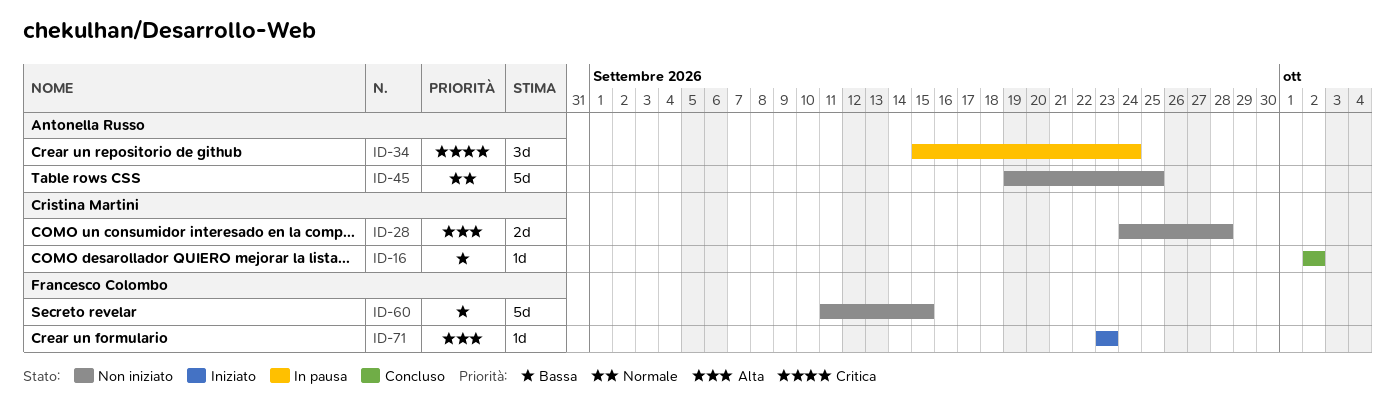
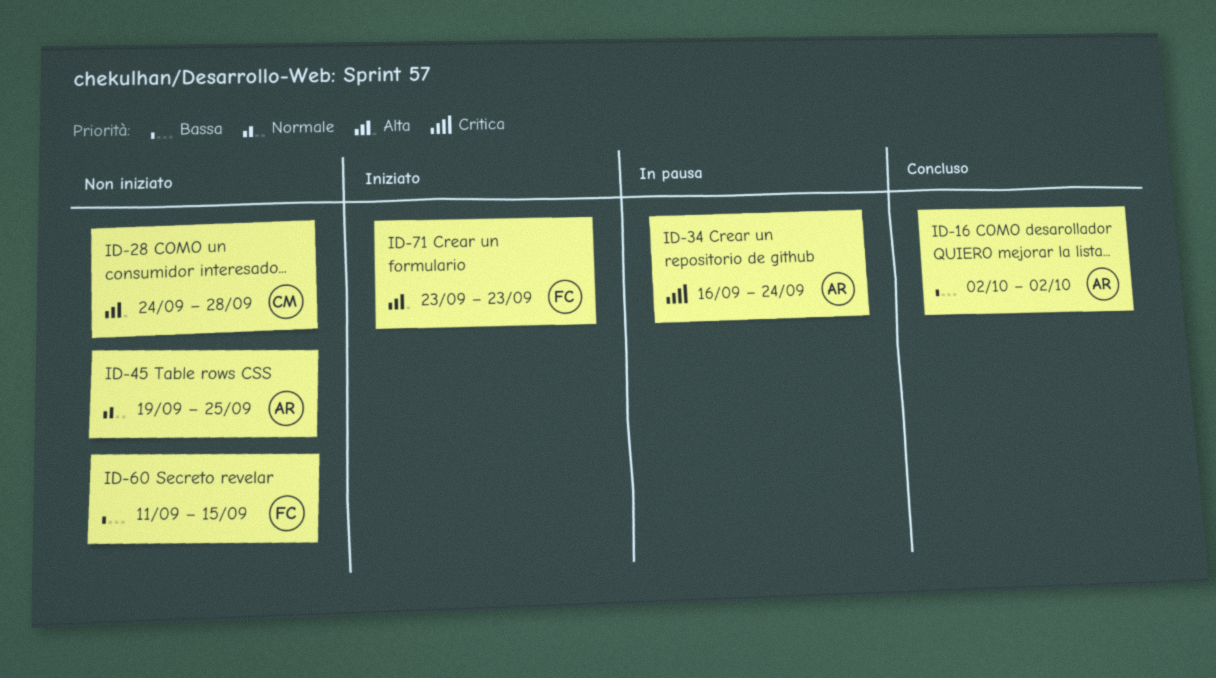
ID-16, owner: Cristina Martini -> Antonella Russo
ID-34, start: Sep 15 -> Sep 16

